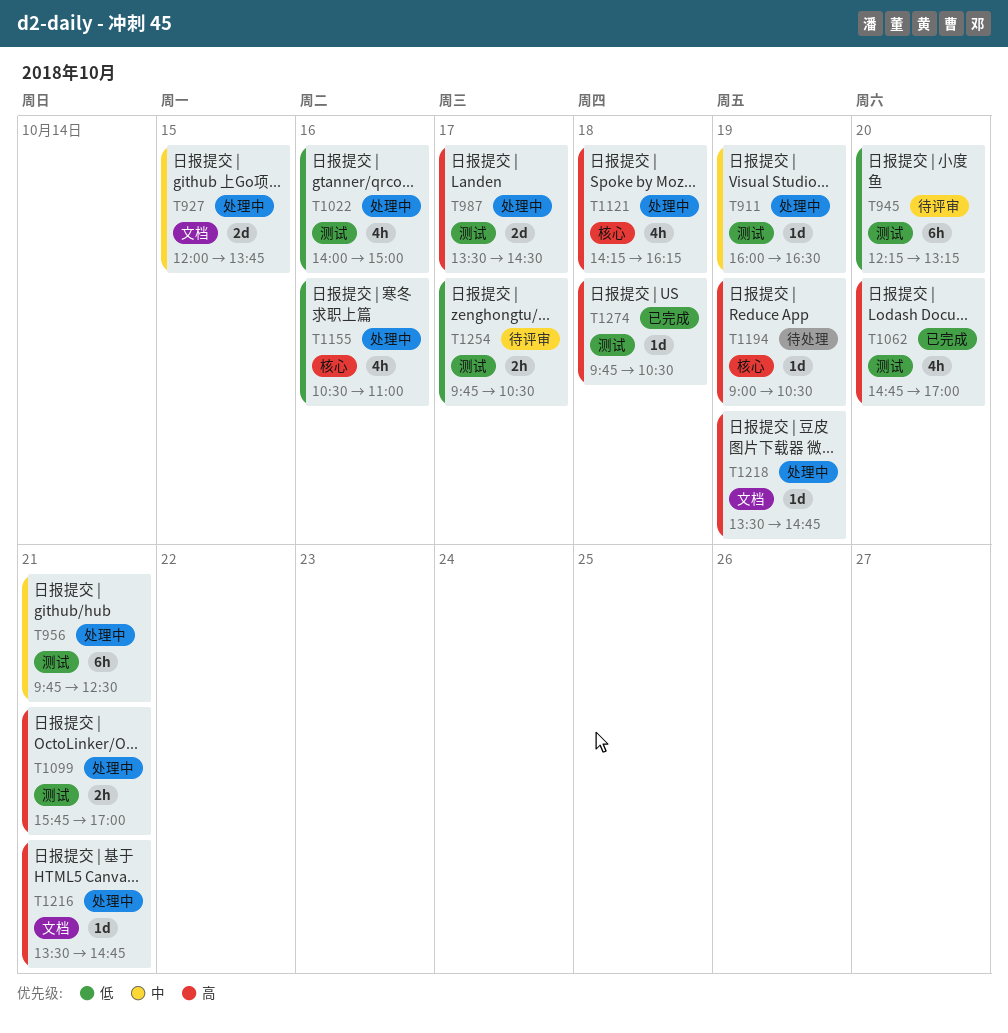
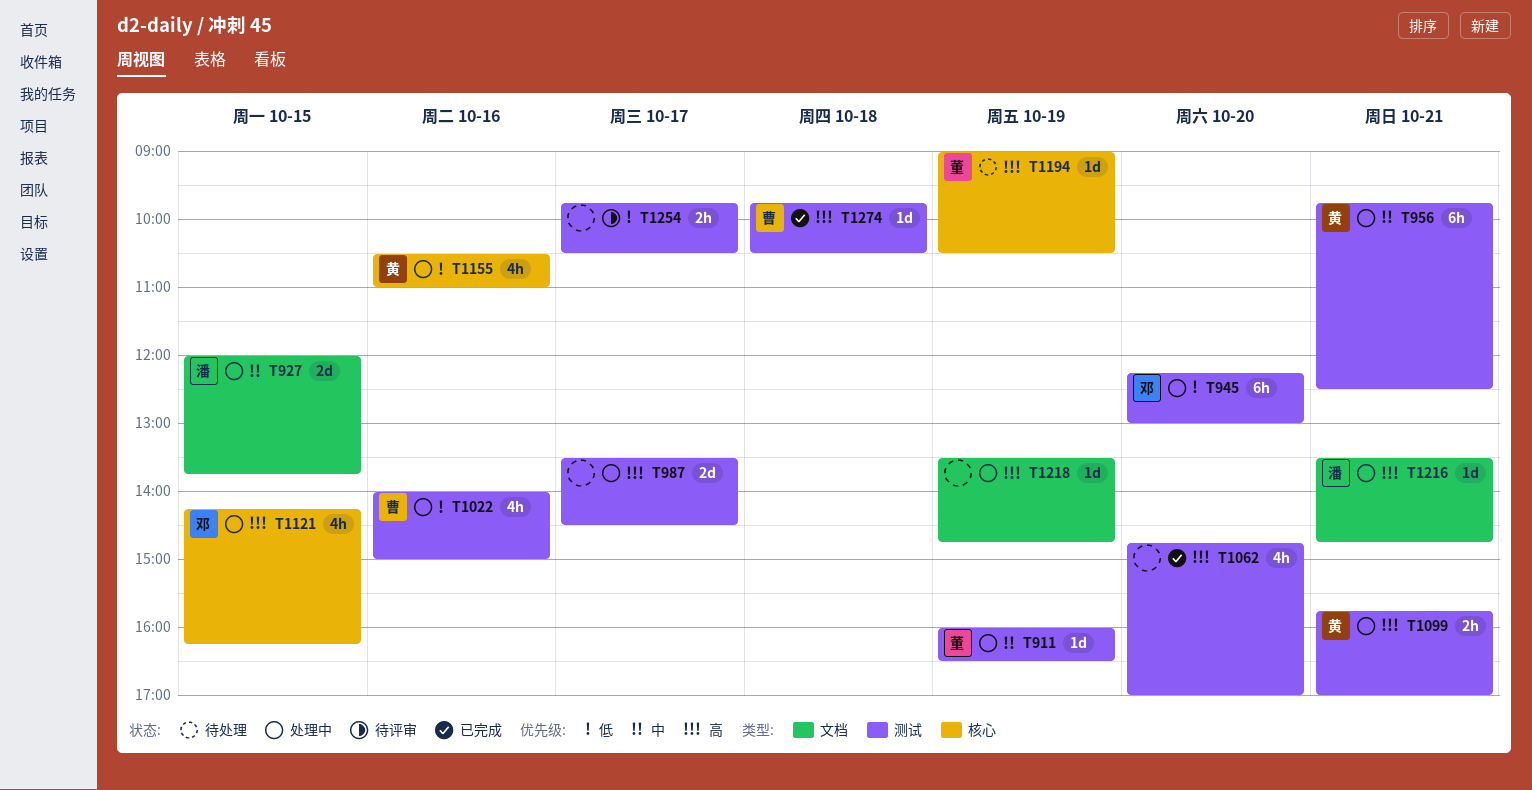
T945, status: 待评审 -> 处理中
T945, ends: 13:15 -> 13:00
T1121, day: Oct 18 -> Oct 15

